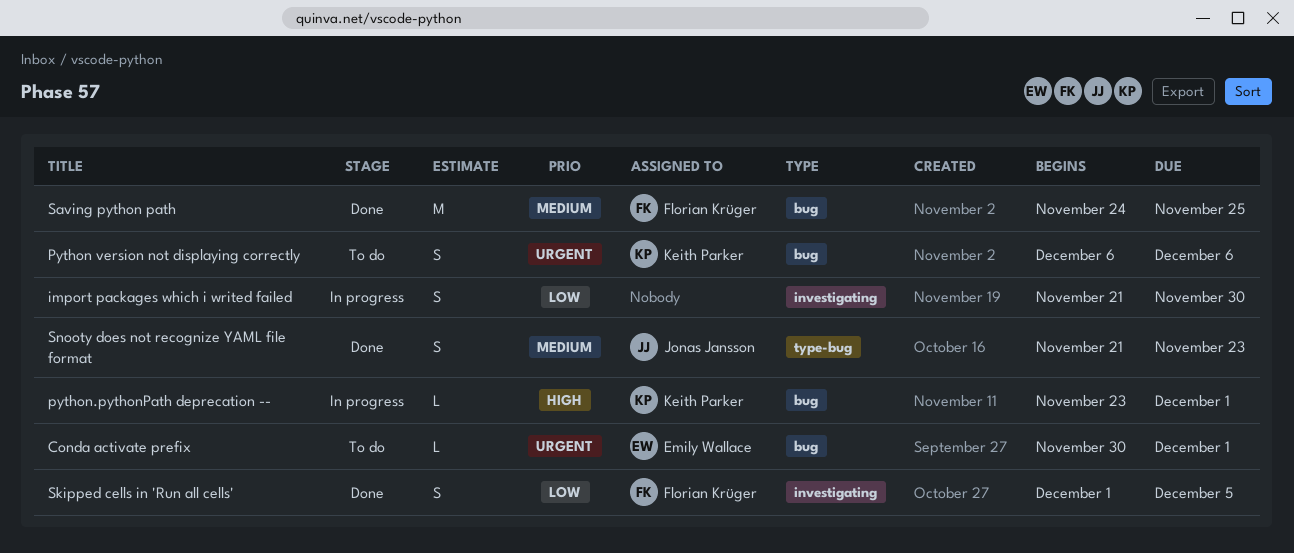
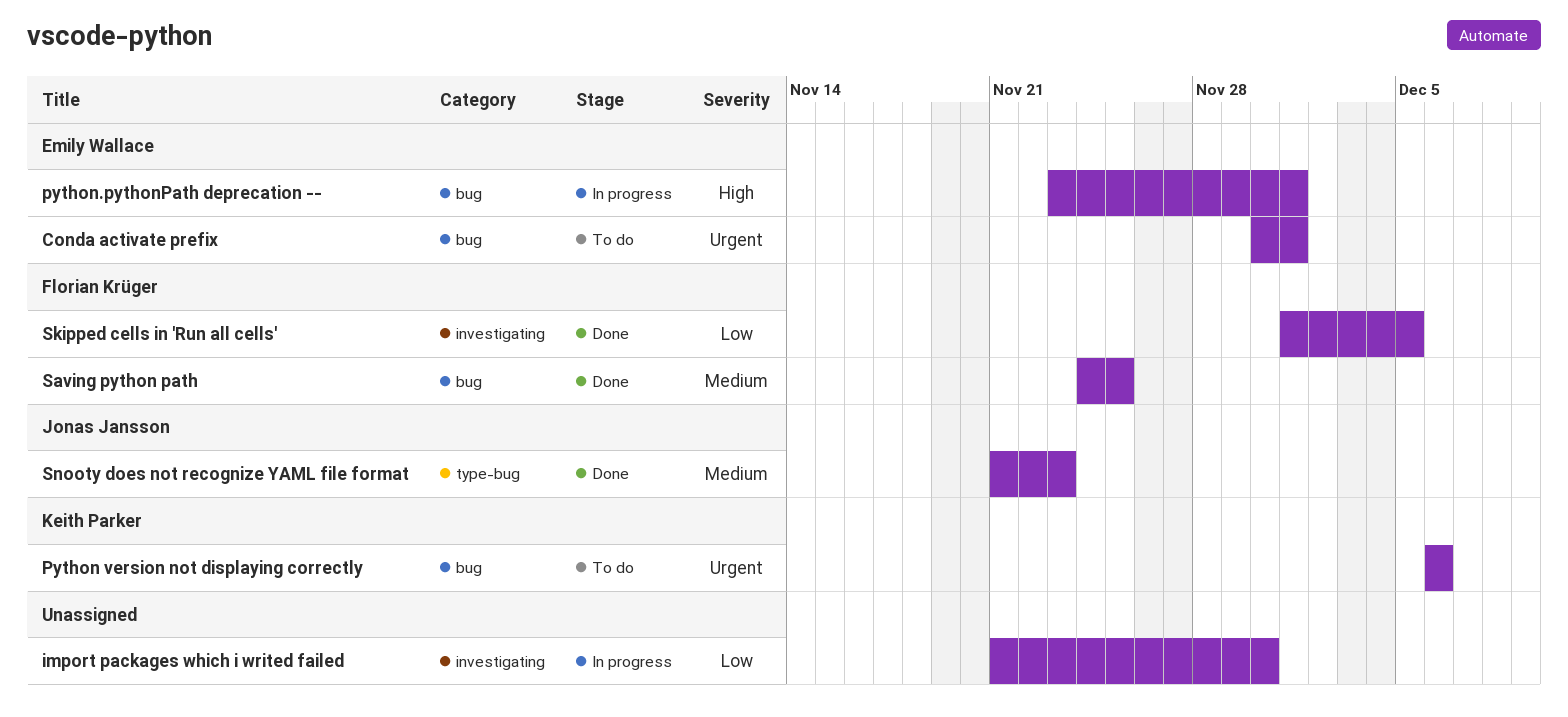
python.pythonPath deprecation --, owner: Keith Parker -> Emily Wallace

